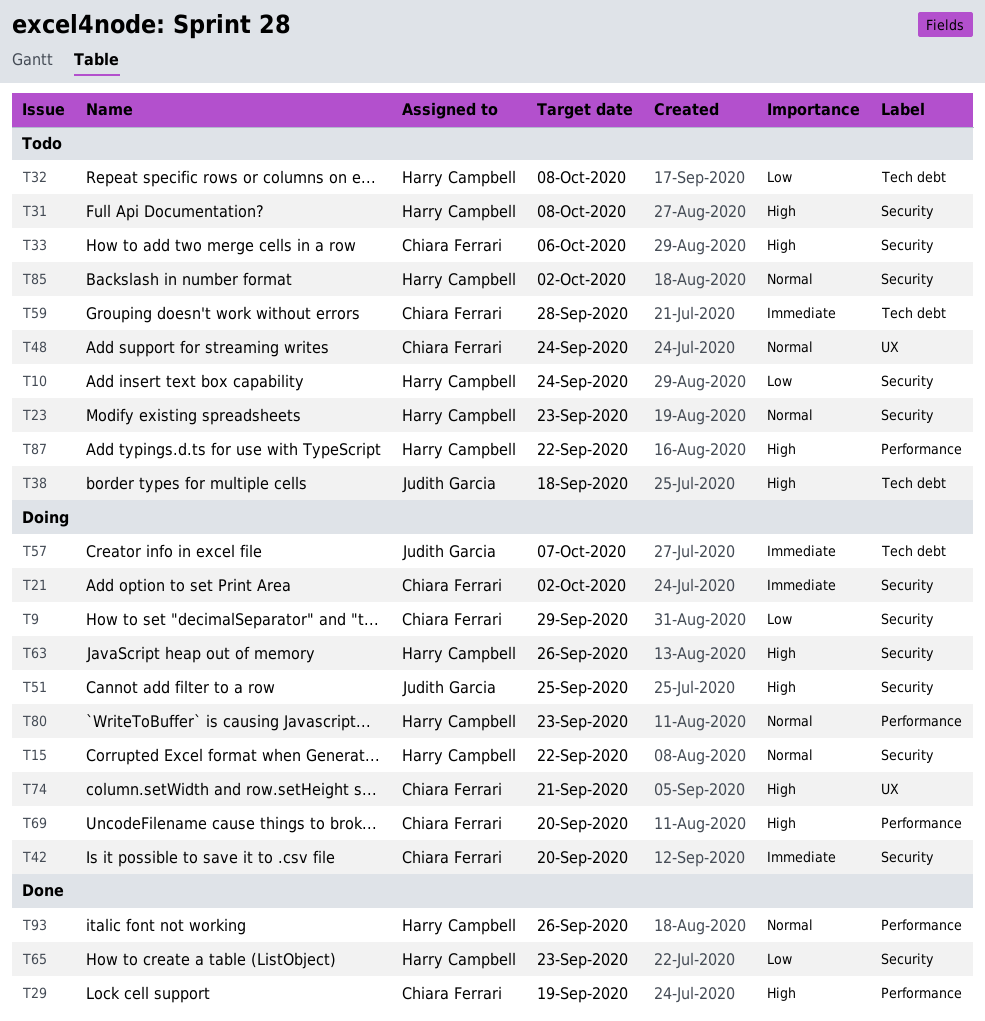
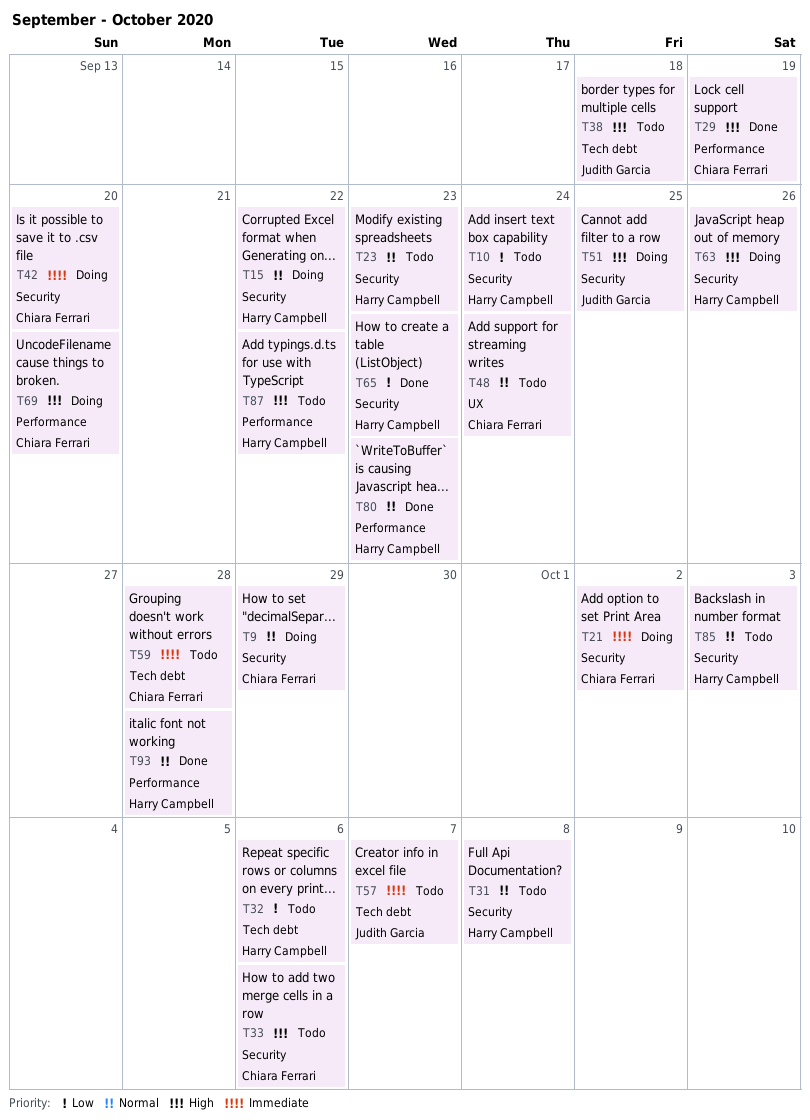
T9, priority: Low -> Normal
T31, priority: High -> Normal
T32, due: Oct 8 -> Oct 6
T57, status: Doing -> Todo
T74: present -> none
T80, status: Doing -> Done
T85, due: Oct 2 -> Oct 3
T93, due: Sep 26 -> Sep 28

